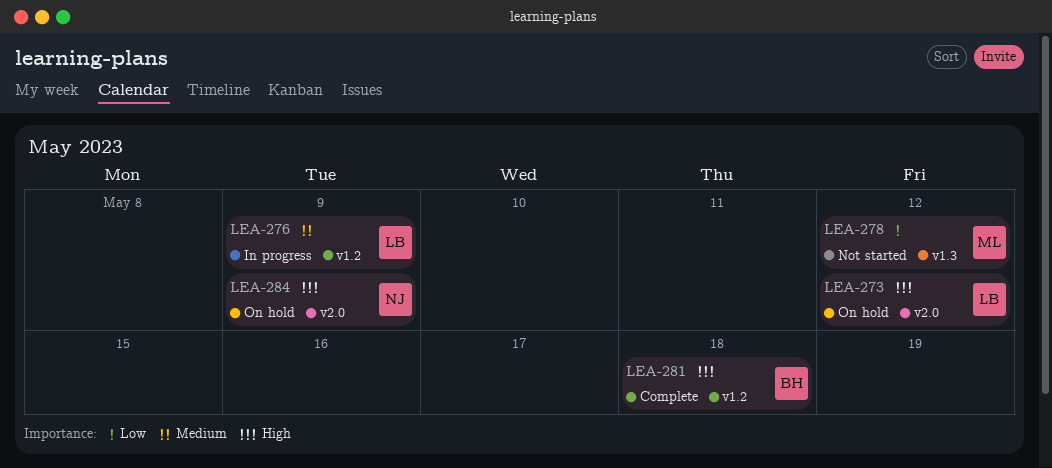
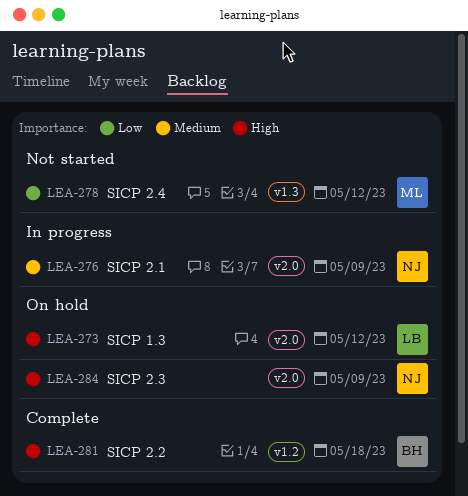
LEA-276, owner: LB -> NJ
LEA-276, label: v1.2 -> v2.0

